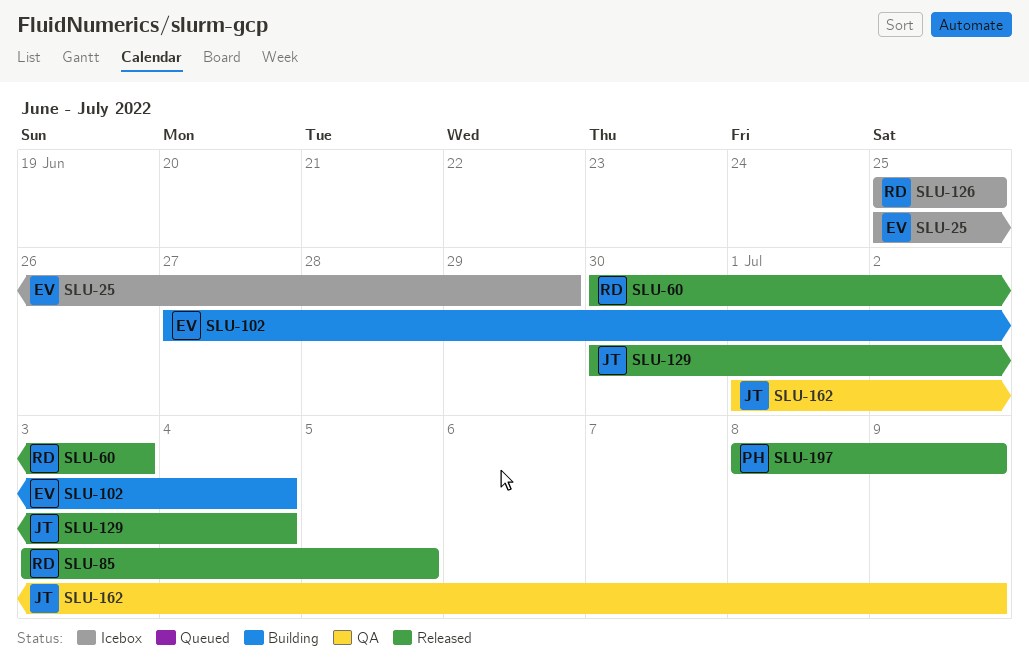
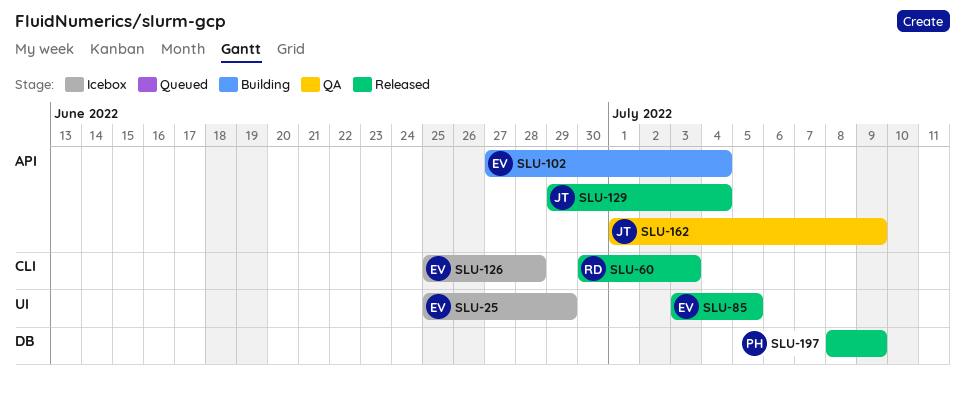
SLU-85, owner: RD -> EV
SLU-126, owner: RD -> EV
SLU-126, due: Jun 25 -> Jun 28
SLU-129, start: Jun 30 -> Jun 29

